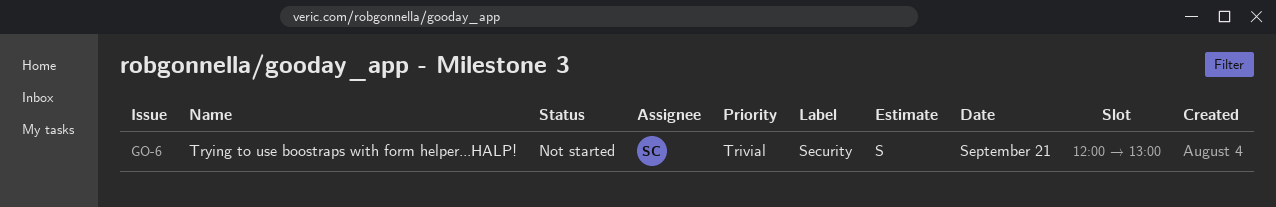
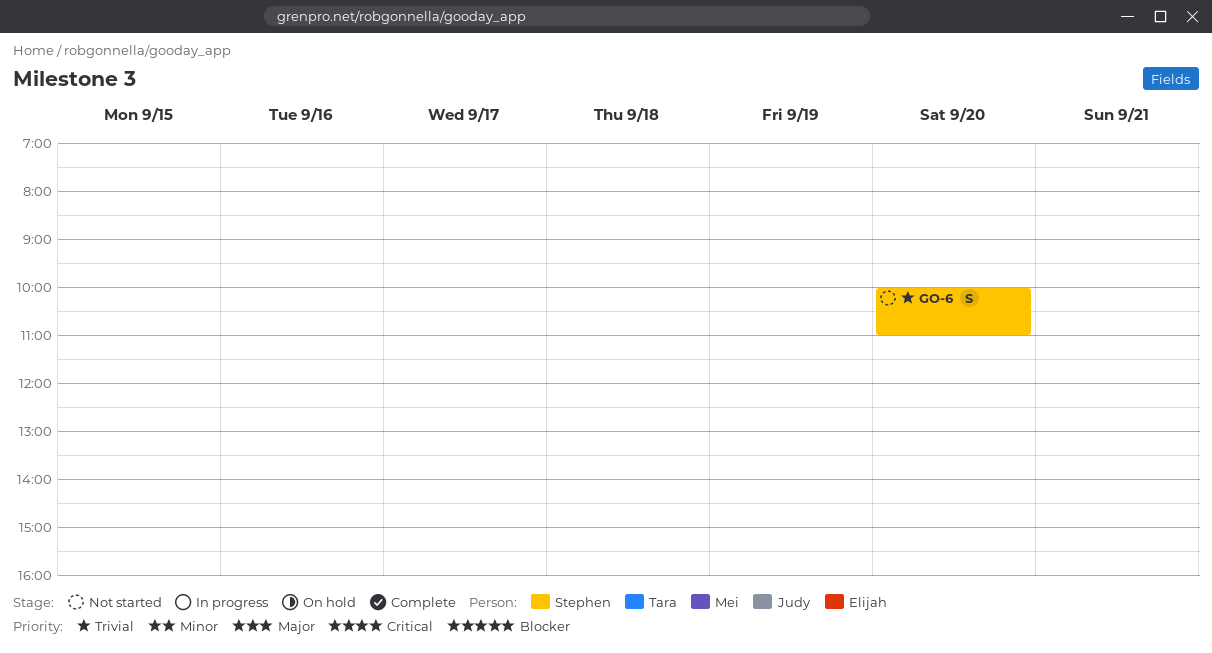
GO-6, day: Sep 21 -> Sep 20
GO-6, begins: 12:00 -> 10:00
GO-6, ends: 13:00 -> 11:00

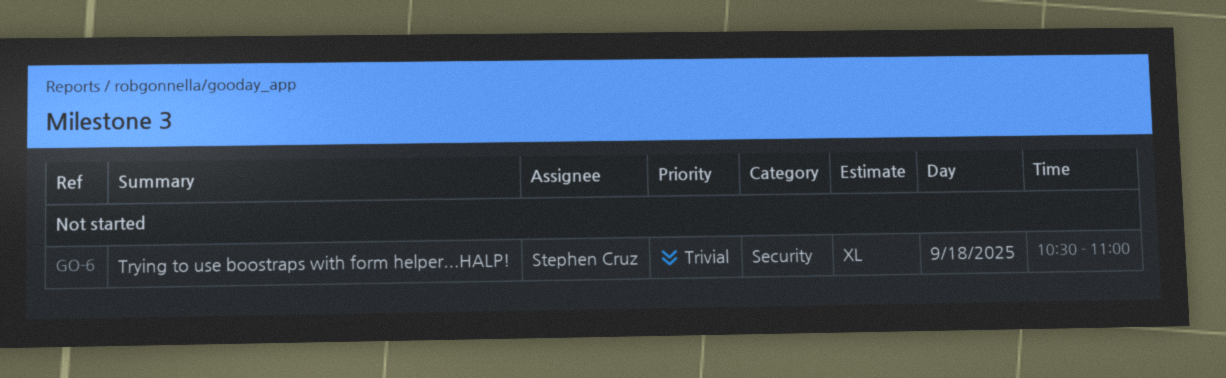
GO-6, estimate: S -> XL
GO-6, day: Sep 20 -> Sep 18
GO-6, begins: 10:00 -> 10:30

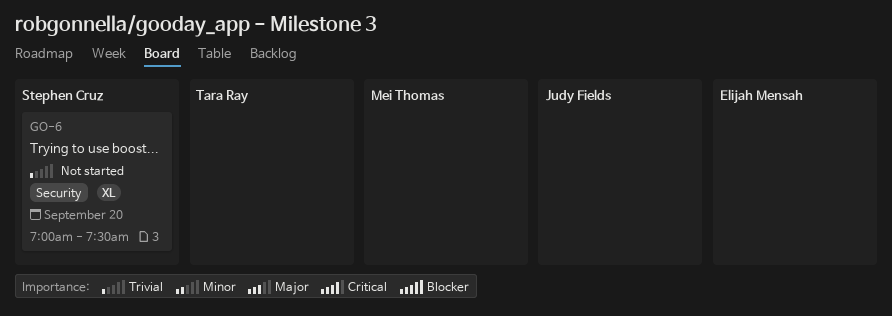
GO-6, day: Sep 18 -> Sep 20
GO-6, begins: 10:30 -> 07:00
GO-6, ends: 11:00 -> 07:30

